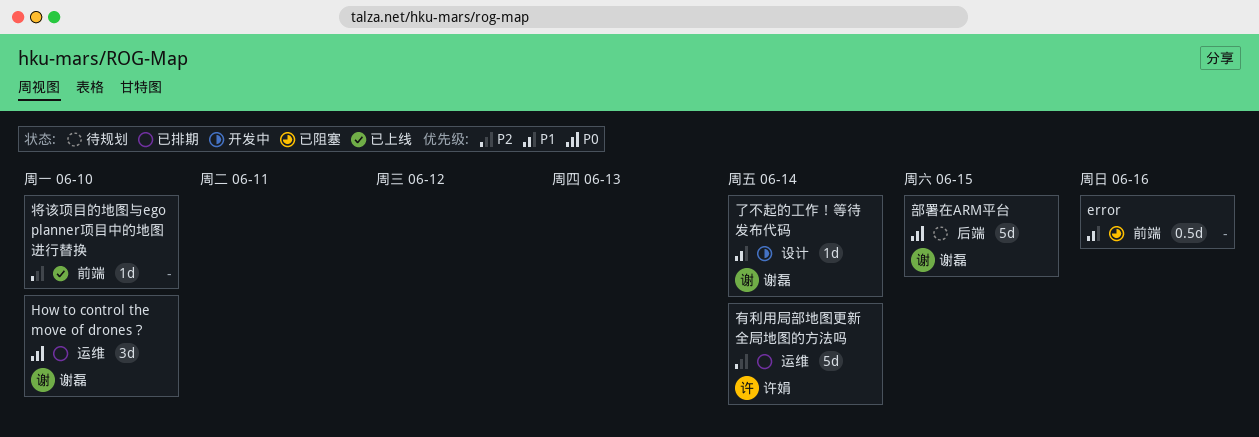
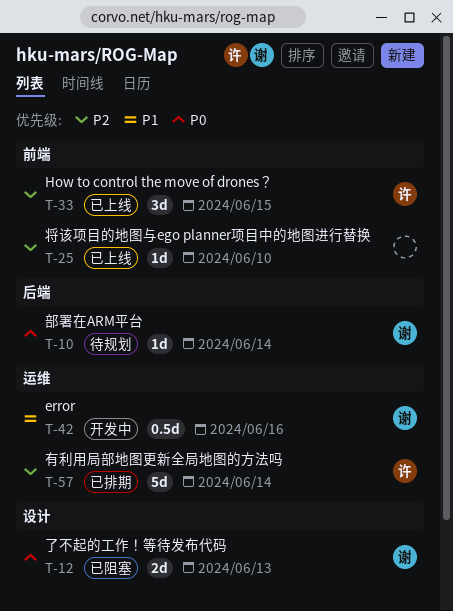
error, status: 已阻塞 -> 开发中
error, owner: none -> 谢磊
error, label: 前端 -> 运维
How to control the move of drones？, status: 已排期 -> 已上线
How to control the move of drones？, owner: 谢磊 -> 许娟
How to control the move of drones？, priority: P0 -> P2
How to control the move of drones？, label: 运维 -> 前端
How to control the move of drones？, due: Jun 10 -> Jun 15
了不起的工作！等待发布代码, status: 开发中 -> 已阻塞
了不起的工作！等待发布代码, priority: P1 -> P0
了不起的工作！等待发布代码, estimate: 1d -> 2d
了不起的工作！等待发布代码, due: Jun 14 -> Jun 13
部署在ARM平台, estimate: 5d -> 1d
部署在ARM平台, due: Jun 15 -> Jun 14

